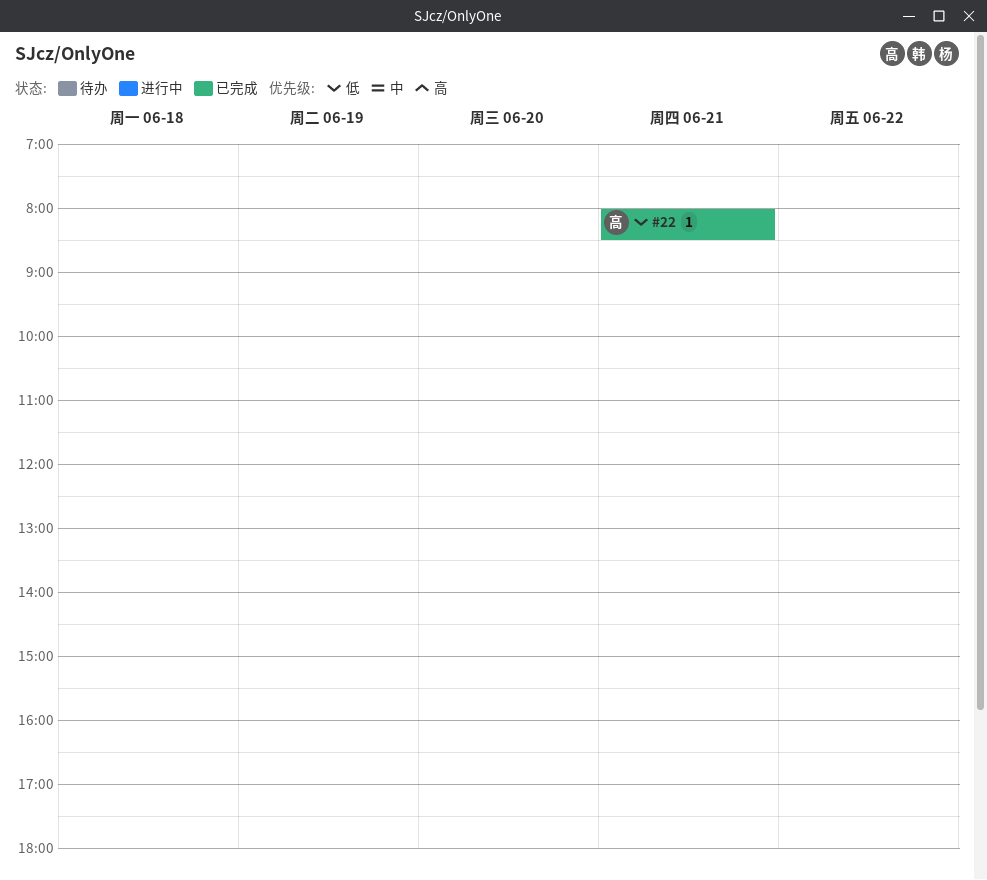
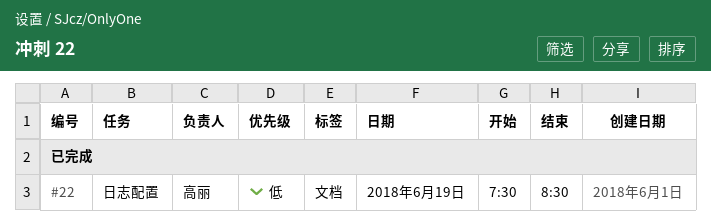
#22, day: Jun 21 -> Jun 19
#22, begins: 08:00 -> 07:30

